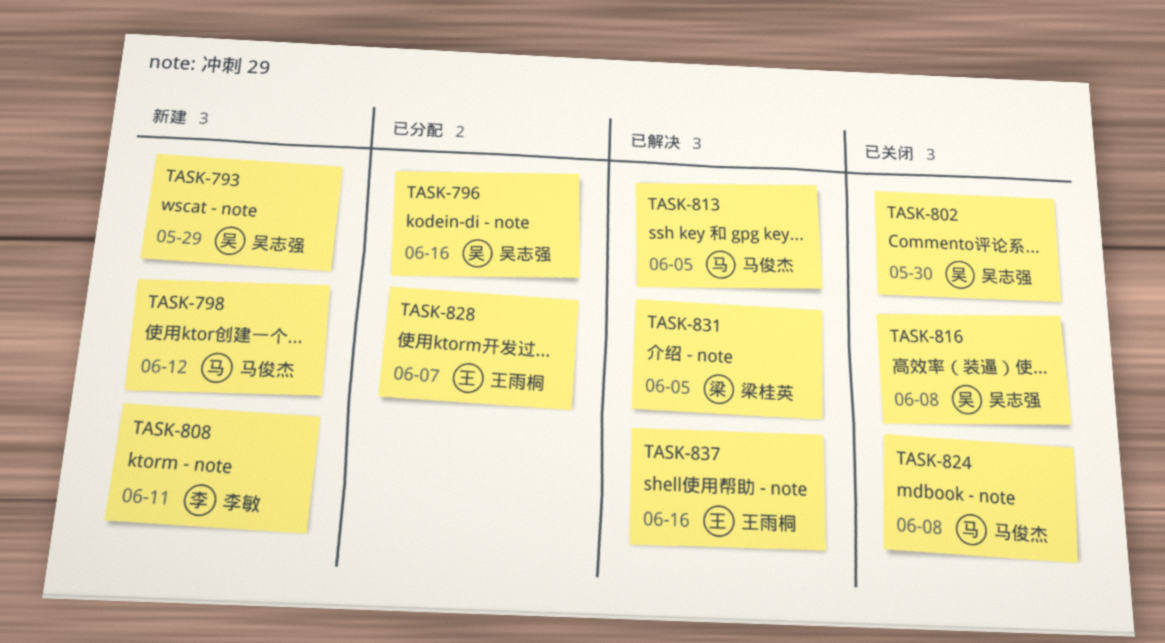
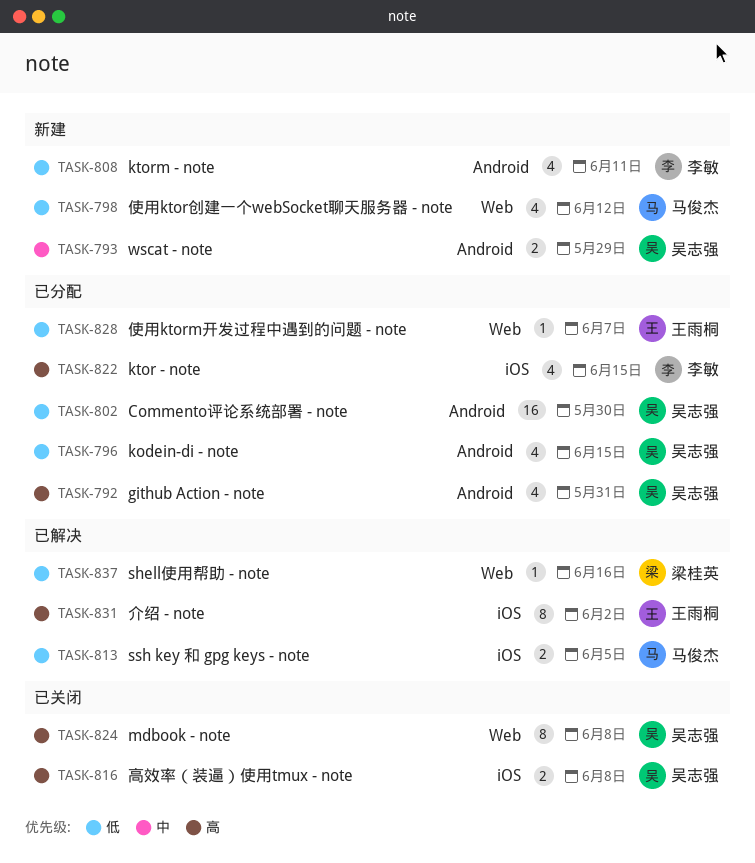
TASK-792: none -> present
TASK-796, due: Jun 16 -> Jun 15
TASK-802, status: 已关闭 -> 已分配
TASK-822: none -> present
TASK-824, owner: 马俊杰 -> 吴志强
TASK-831, owner: 梁桂英 -> 王雨桐
TASK-831, due: Jun 5 -> Jun 2
TASK-837, owner: 王雨桐 -> 梁桂英

